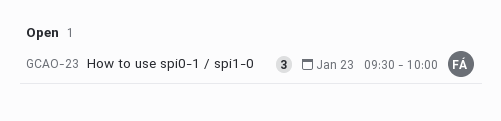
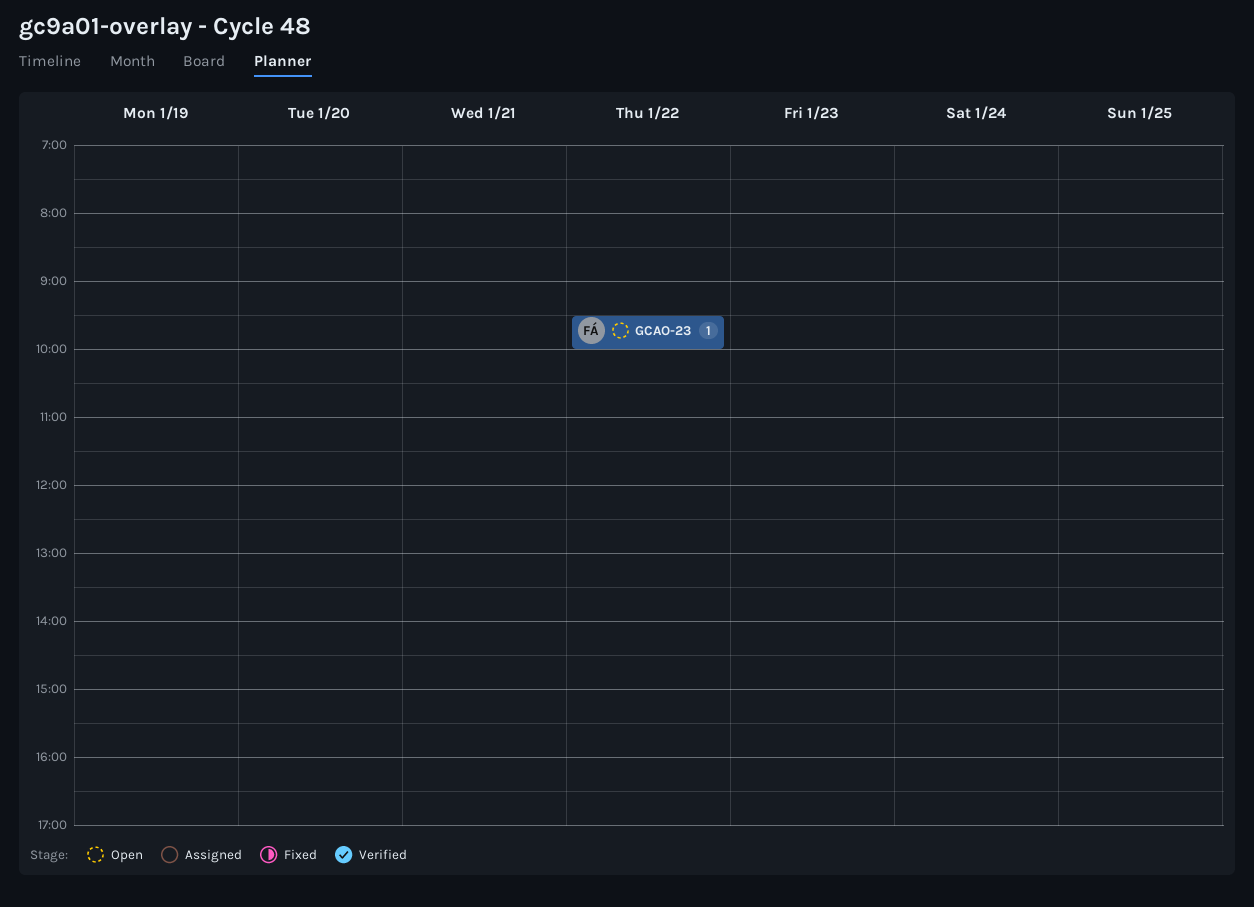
GCAO-23, estimate: 3 -> 1
GCAO-23, day: Jan 23 -> Jan 22

